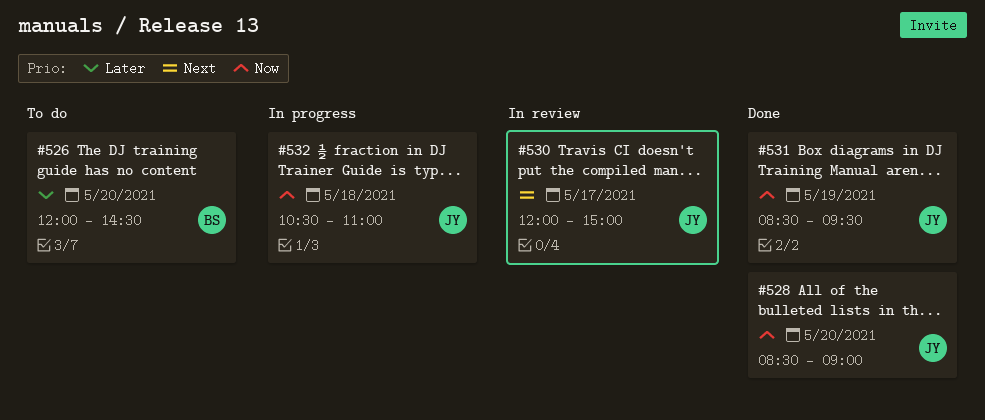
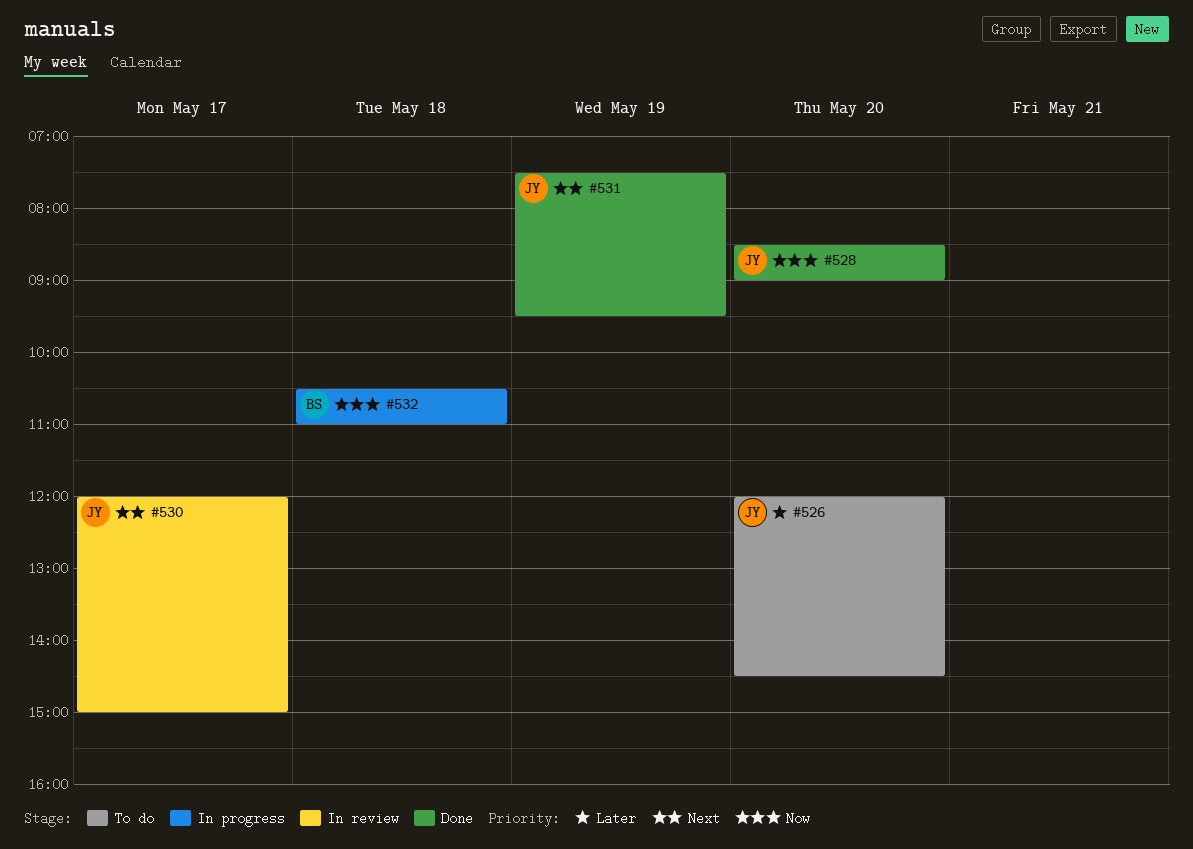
#526, owner: BS -> JY
#531, priority: Now -> Next
#531, begins: 08:30 -> 07:30
#532, owner: JY -> BS

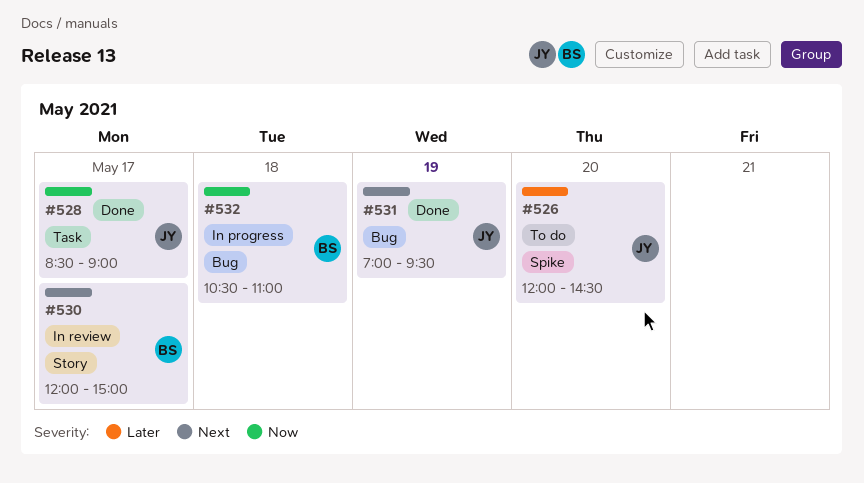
#528, day: May 20 -> May 17
#530, owner: JY -> BS
#531, begins: 07:30 -> 07:00

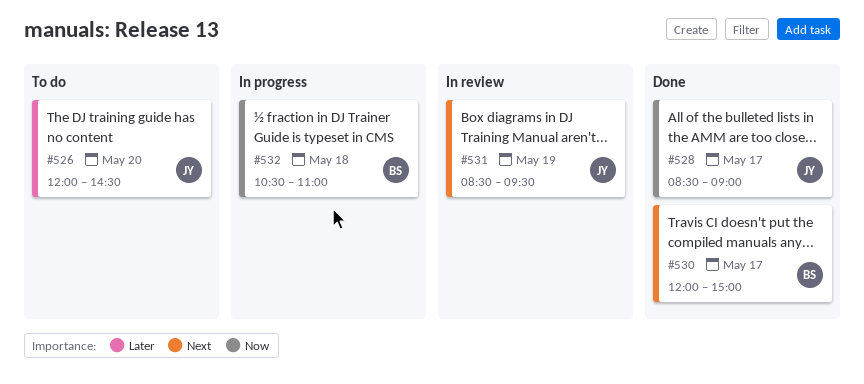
#530, status: In review -> Done
#531, status: Done -> In review
#531, begins: 07:00 -> 08:30

